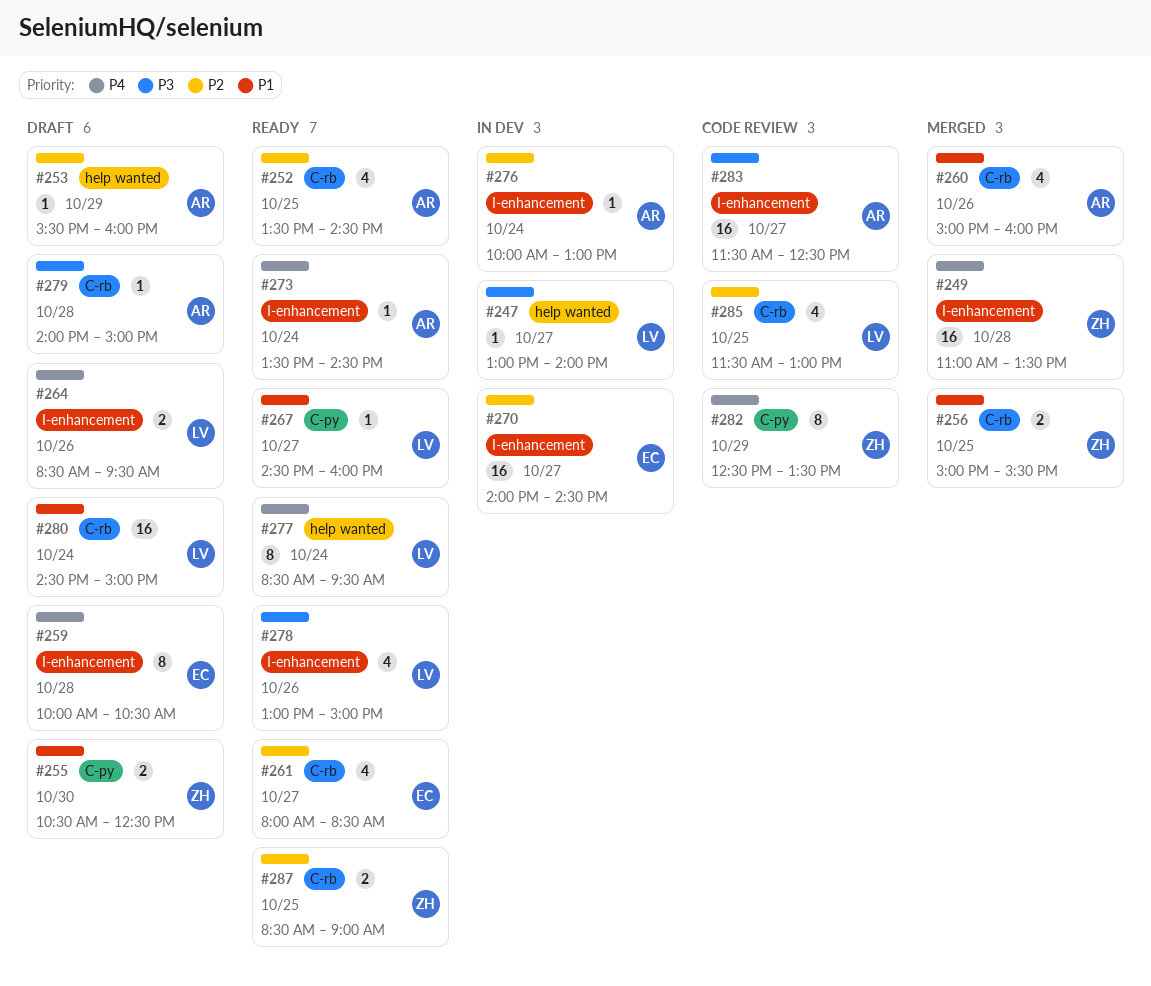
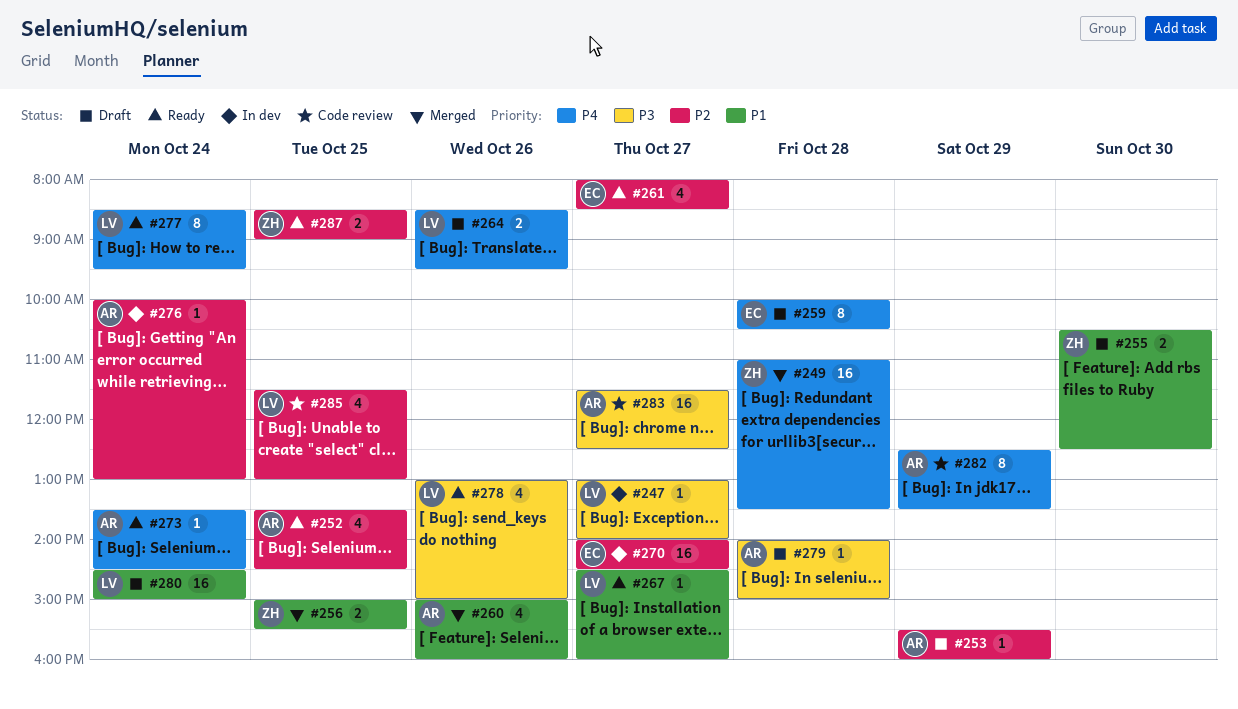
#282, owner: ZH -> AR

